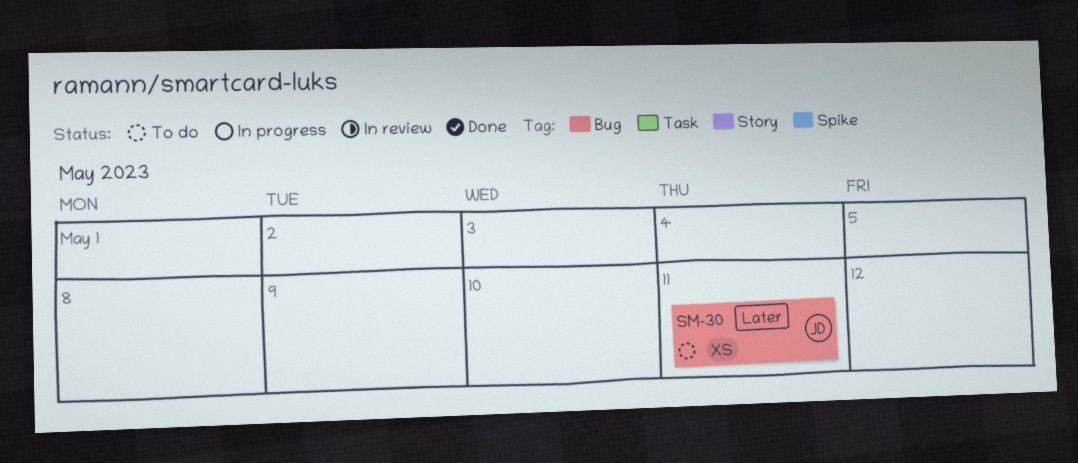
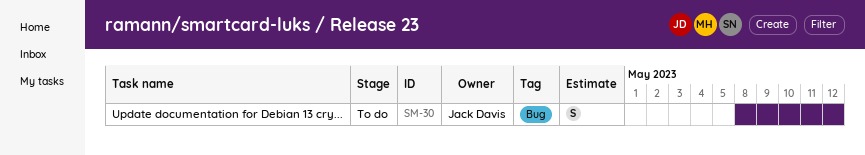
SM-30, estimate: XS -> S
SM-30, due: May 11 -> May 12

